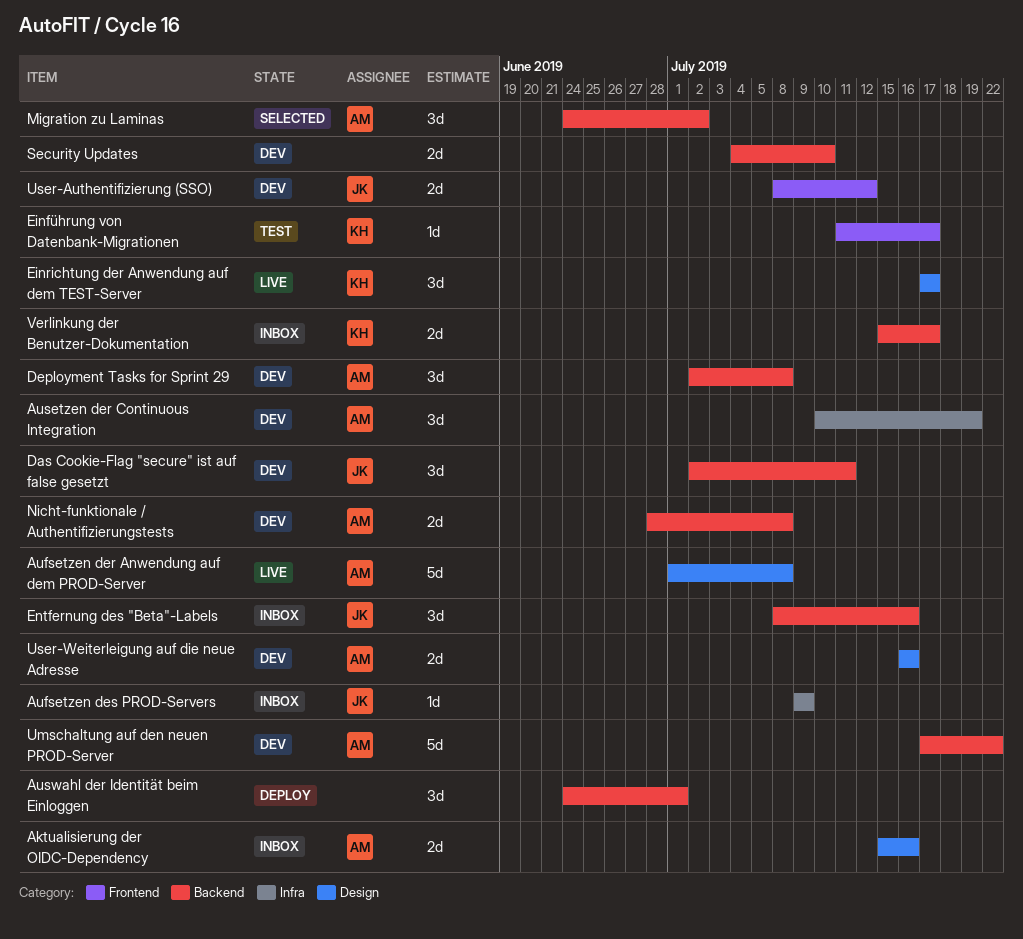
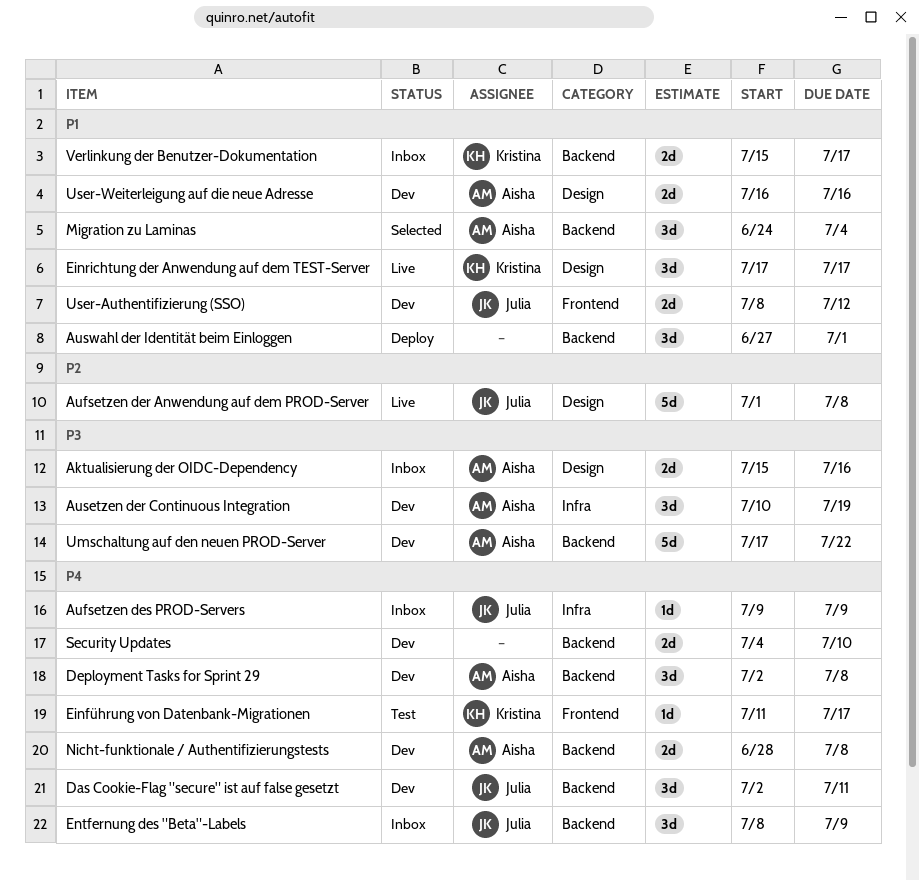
Aufsetzen der Anwendung auf dem PROD-Server, owner: Aisha -> Julia
Auswahl der Identität beim Einloggen, start: Jun 24 -> Jun 27
Entfernung des "Beta"-Labels, due: Jul 16 -> Jul 9
Migration zu Laminas, due: Jul 2 -> Jul 4

